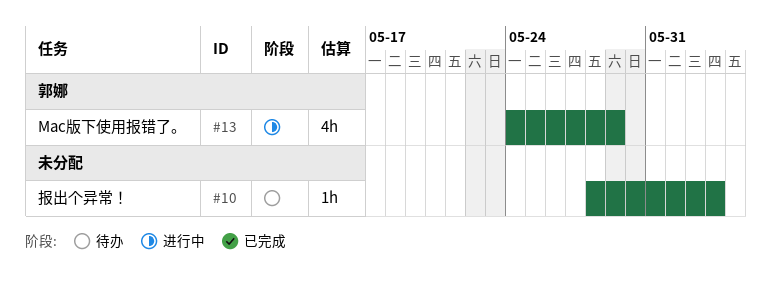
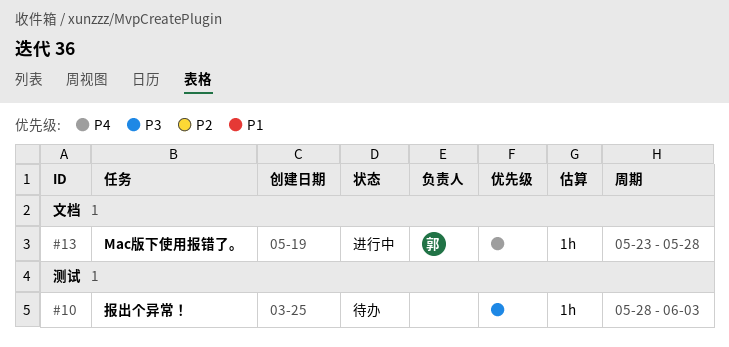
#13, estimate: 4h -> 1h
#13, start: May 24 -> May 23
#13, due: May 29 -> May 28

